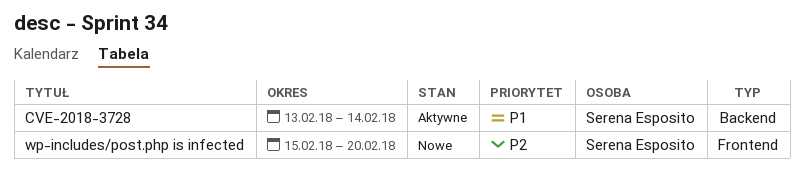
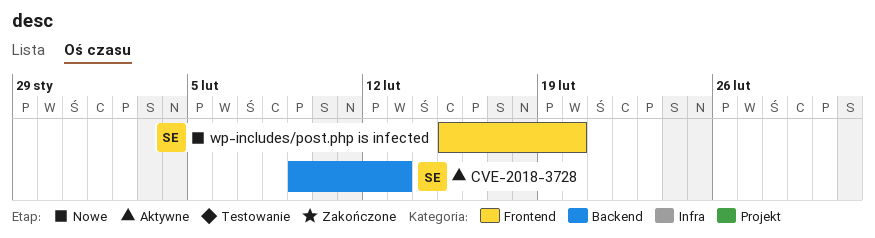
CVE-2018-3728, start: Feb 13 -> Feb 9
CVE-2018-3728, due: Feb 14 -> Feb 13

